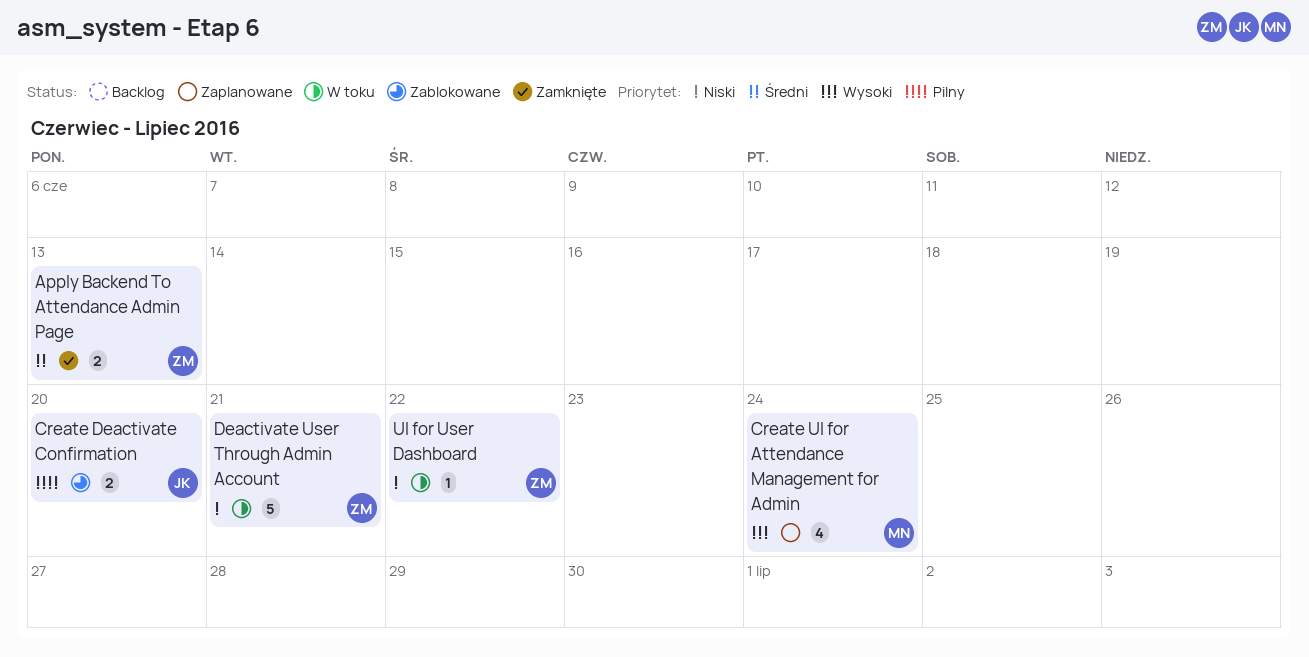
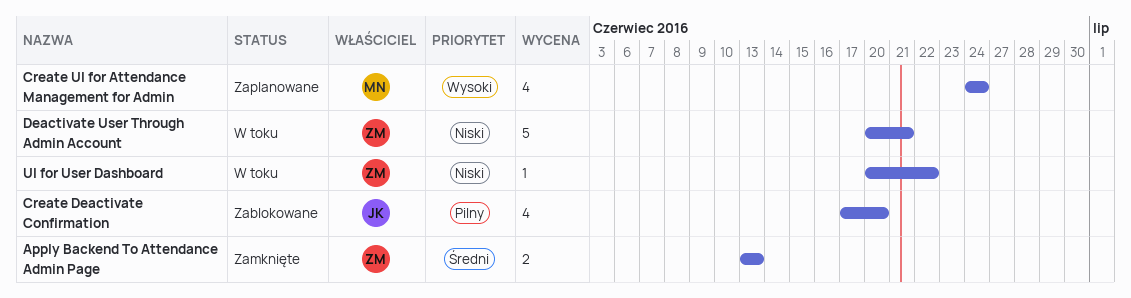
Create Deactivate Confirmation, estimate: 2 -> 4

